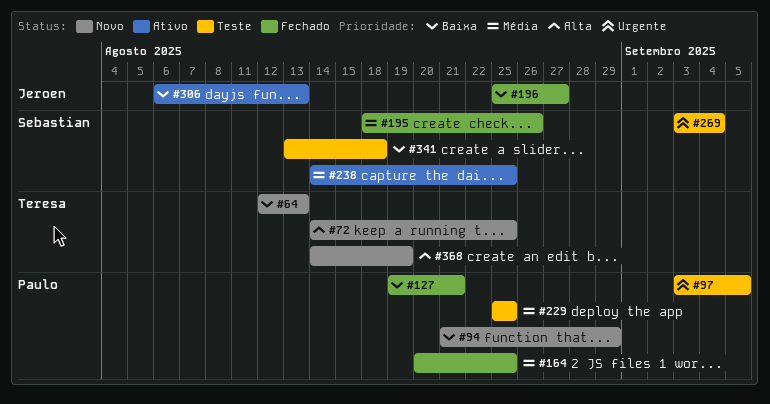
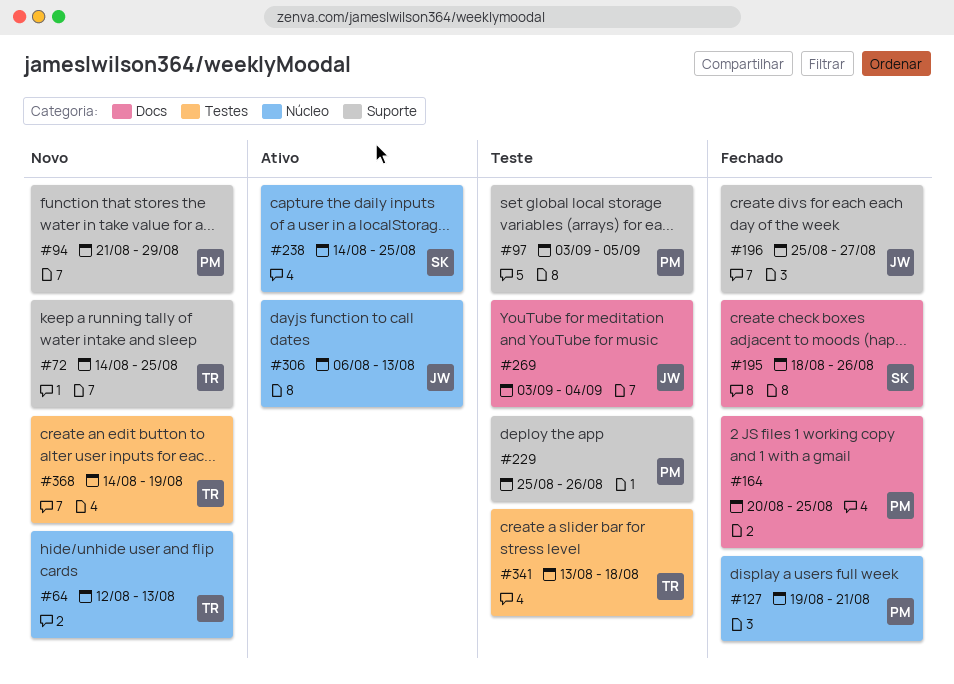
#229, due: Aug 25 -> Aug 26
#269, owner: Sebastian -> Jeroen
#341, owner: Sebastian -> Teresa

